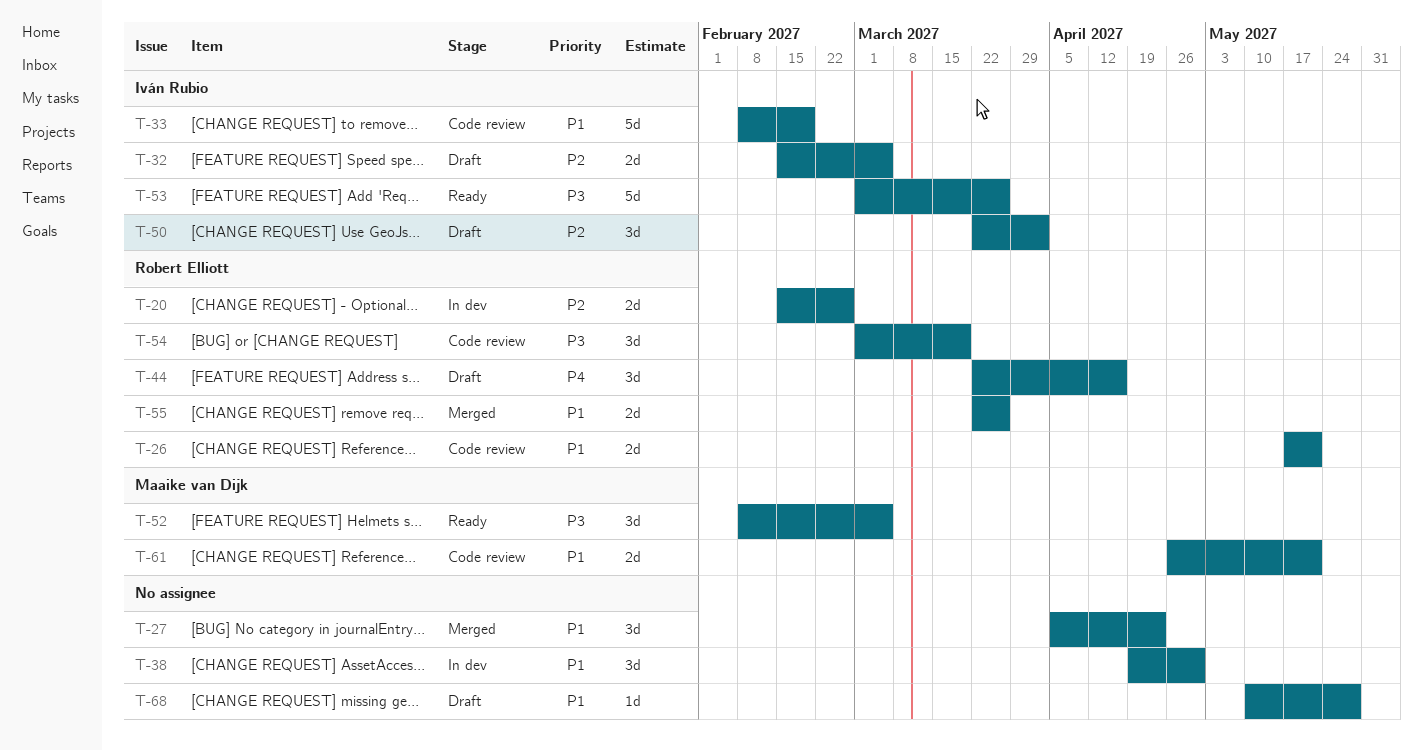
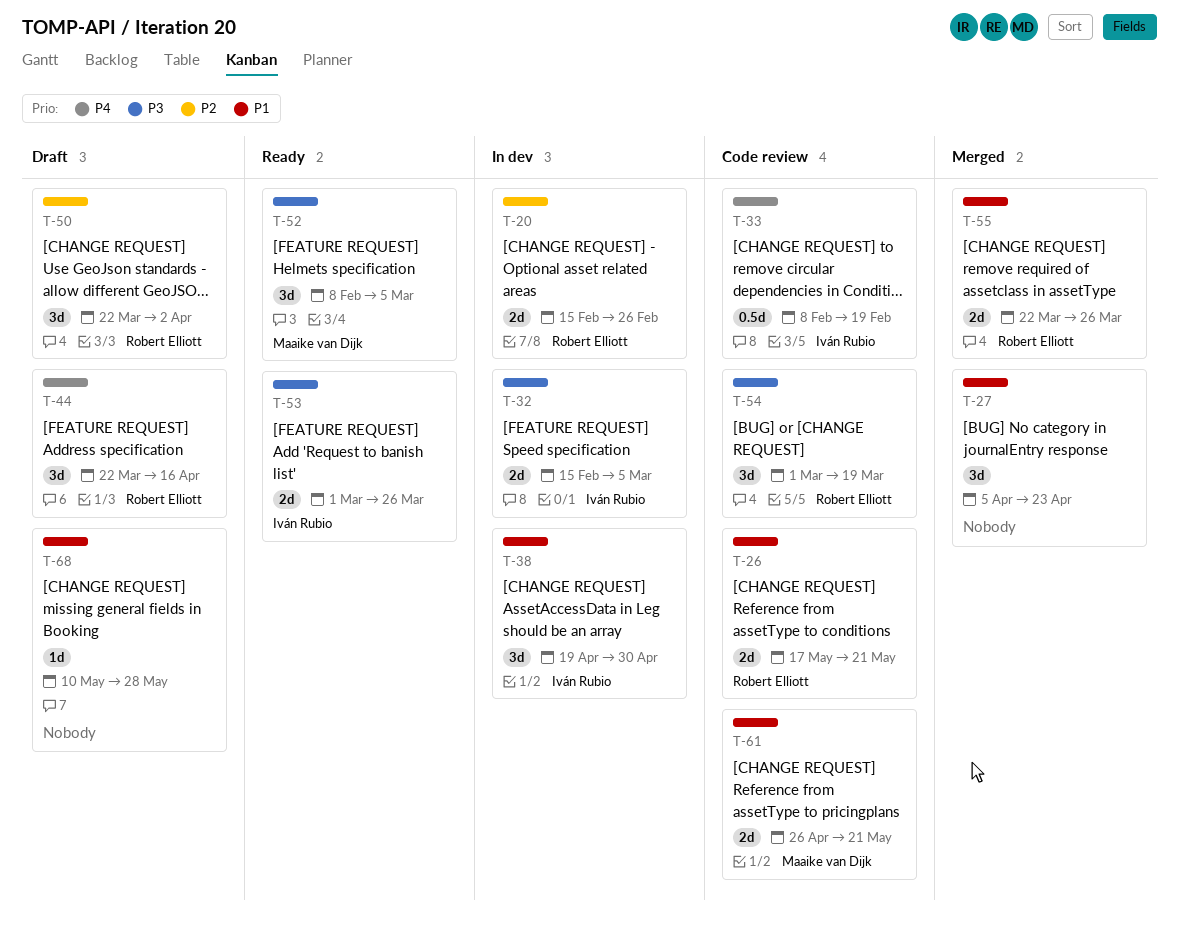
T-32, status: Draft -> In dev
T-32, priority: P2 -> P3
T-33, priority: P1 -> P4
T-33, estimate: 5d -> 0.5d
T-38, owner: none -> Iván Rubio
T-50, owner: Iván Rubio -> Robert Elliott
T-53, estimate: 5d -> 2d

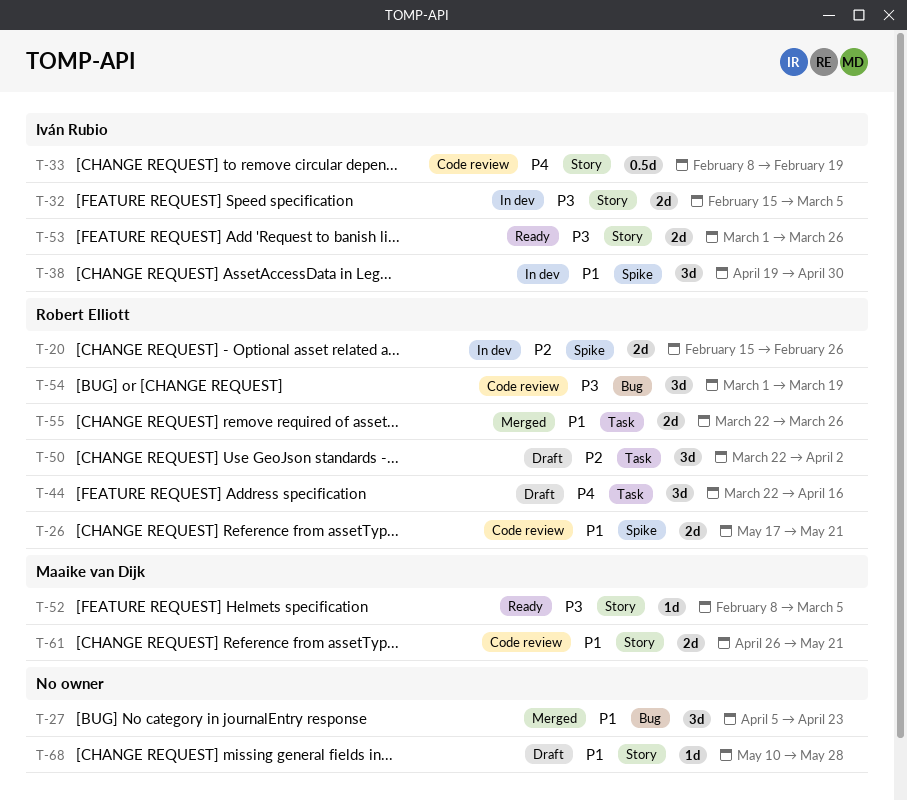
T-52, estimate: 3d -> 1d

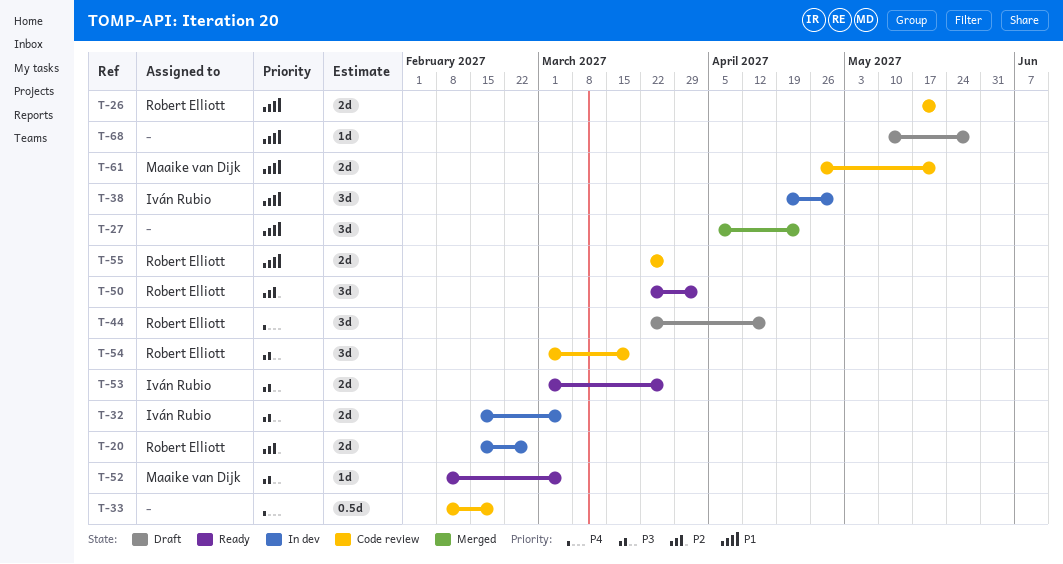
T-33, owner: Iván Rubio -> none
T-50, status: Draft -> Ready
T-55, status: Merged -> Code review

